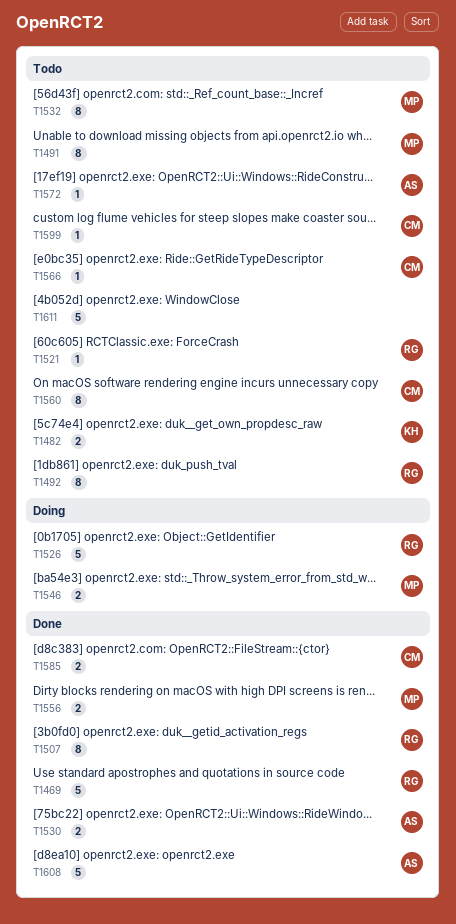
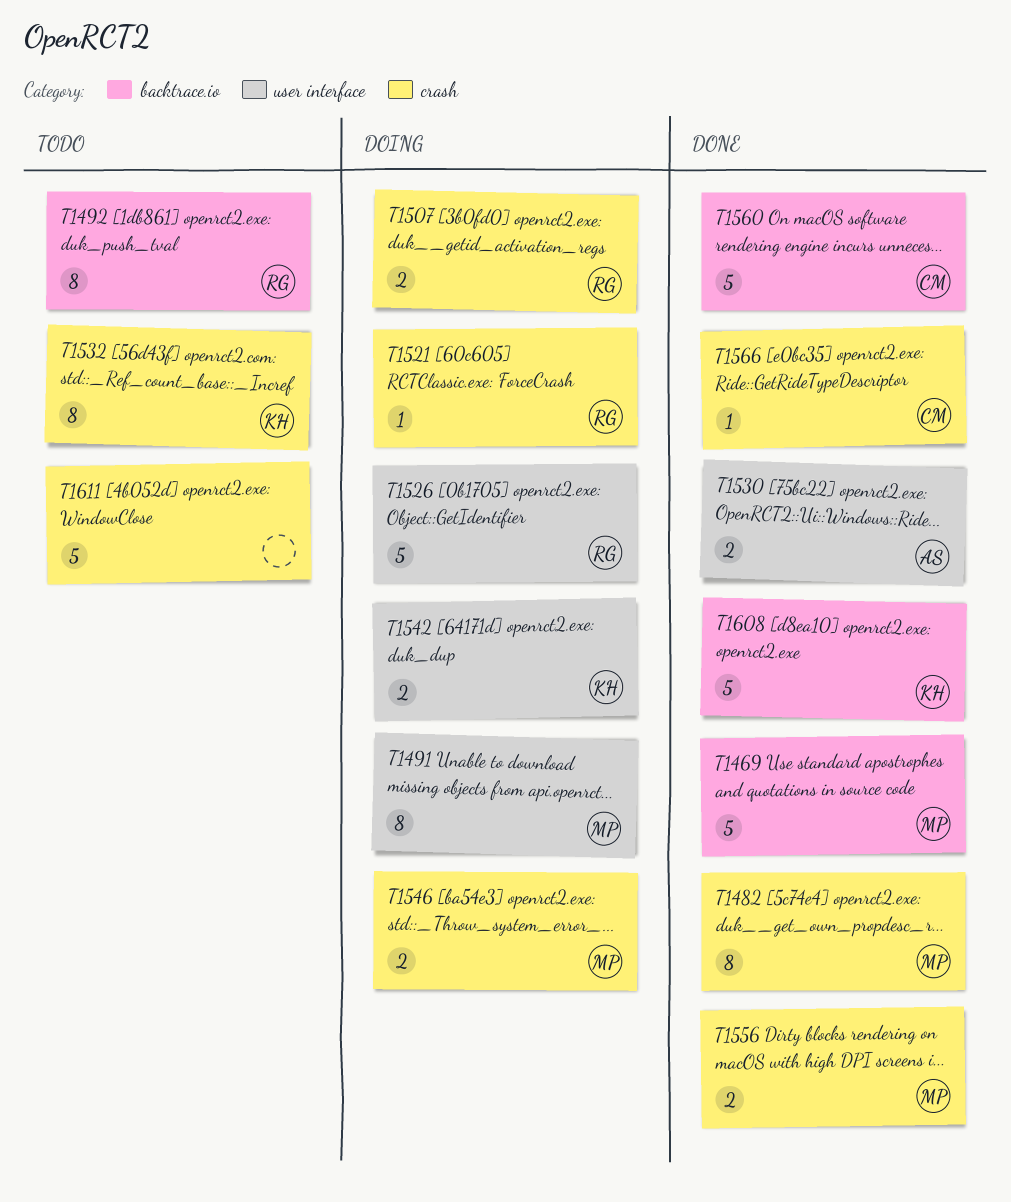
T1469, owner: RG -> MP
T1482, status: Todo -> Done
T1482, owner: KH -> MP
T1482, estimate: 2 -> 8
T1491, status: Todo -> Doing
T1507, status: Done -> Doing
T1507, estimate: 8 -> 2
T1521, status: Todo -> Doing
T1532, owner: MP -> KH
T1542: none -> present
T1560, status: Todo -> Done
T1560, estimate: 8 -> 5
T1566, status: Todo -> Done
T1572: present -> none
T1585: present -> none
T1599: present -> none
T1608, owner: AS -> KH

